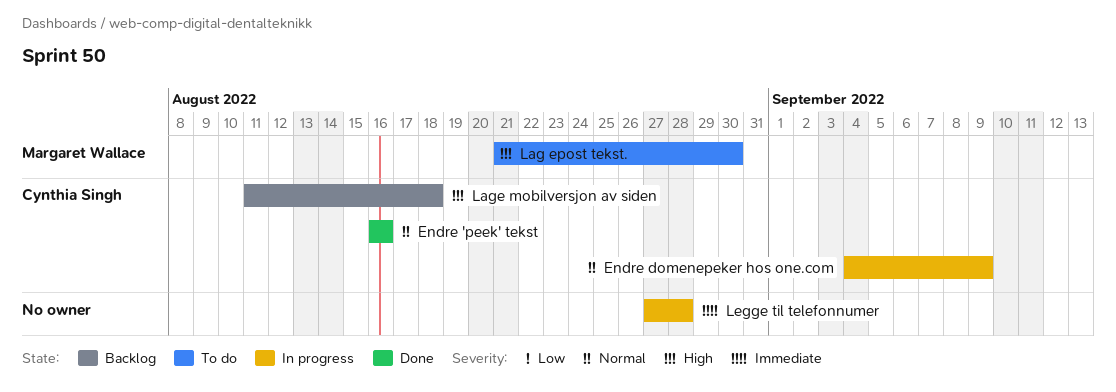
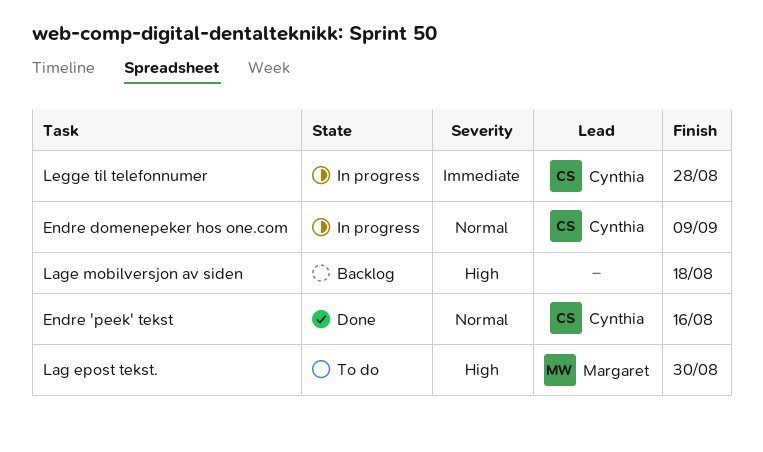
Lage mobilversjon av siden, owner: Cynthia Singh -> none
Legge til telefonnumer, owner: none -> Cynthia Singh

